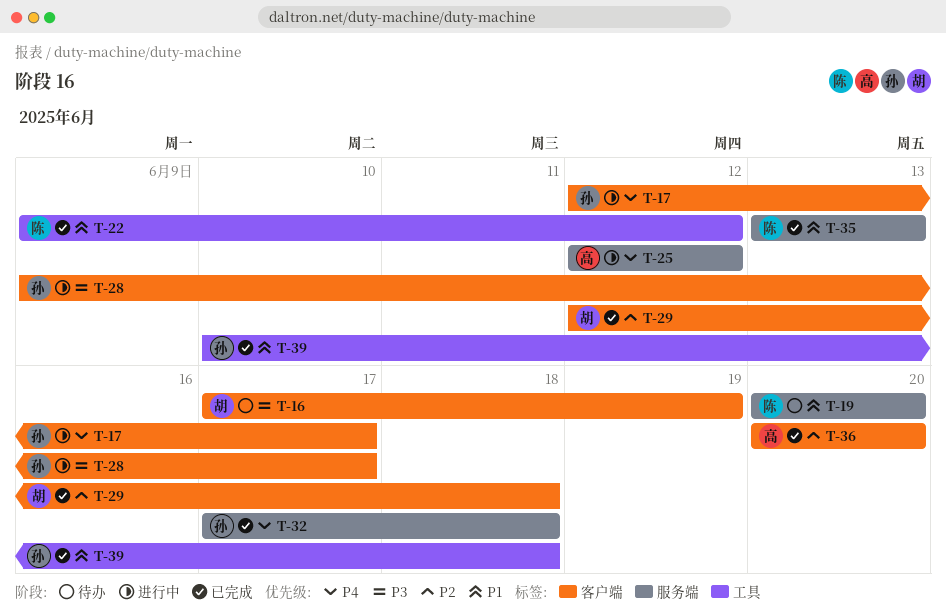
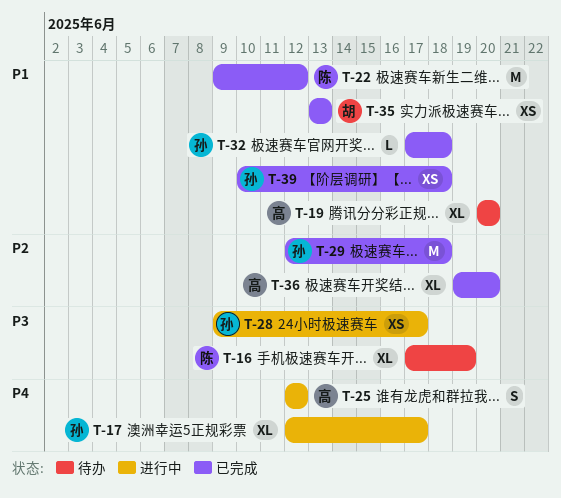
T-16, owner: 胡 -> 陈
T-19, owner: 陈 -> 高
T-29, owner: 胡 -> 孙
T-32, priority: P4 -> P1
T-35, owner: 陈 -> 胡
T-36, start: Jun 20 -> Jun 19

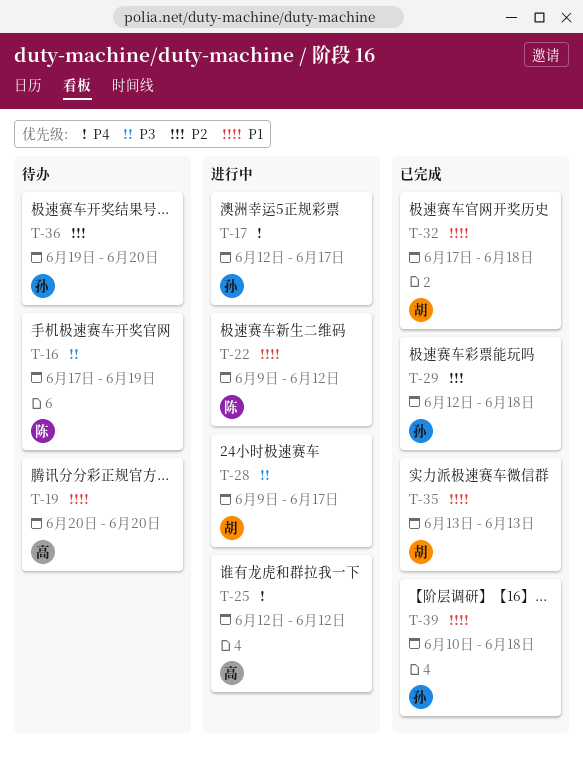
T-22, status: 已完成 -> 进行中
T-28, owner: 孙 -> 胡
T-32, owner: 孙 -> 胡
T-36, status: 已完成 -> 待办
T-36, owner: 高 -> 孙

